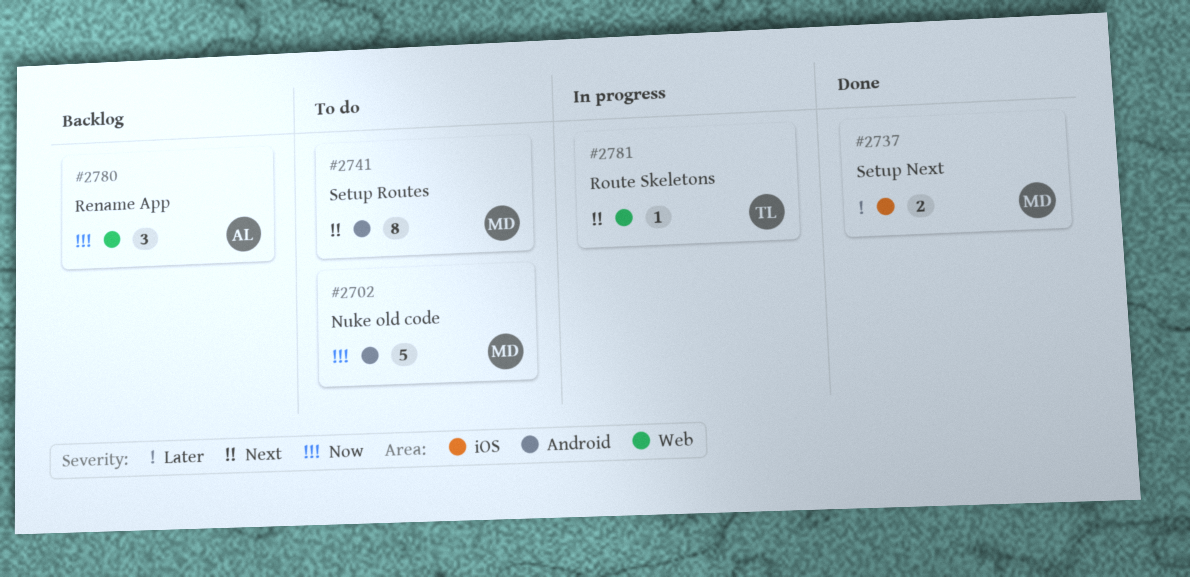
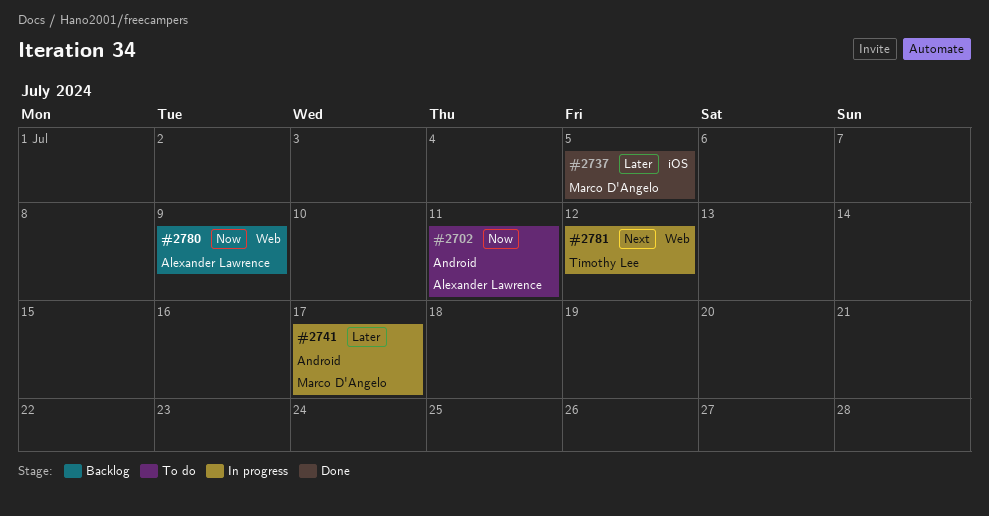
#2702, owner: Marco D'Angelo -> Alexander Lawrence
#2741, status: To do -> In progress
#2741, priority: Next -> Later

